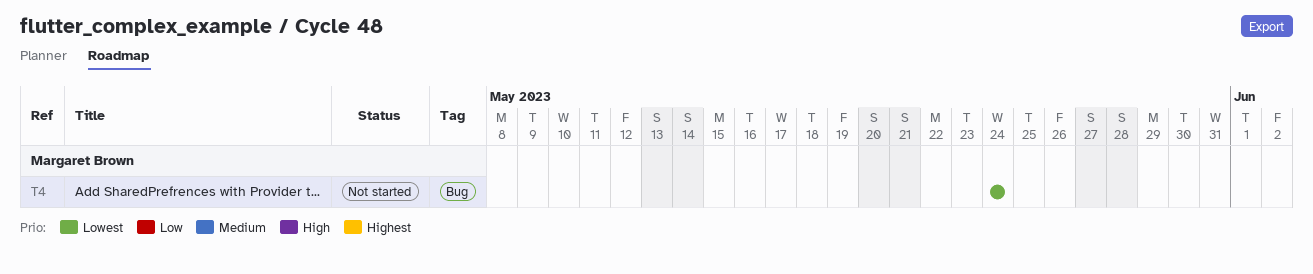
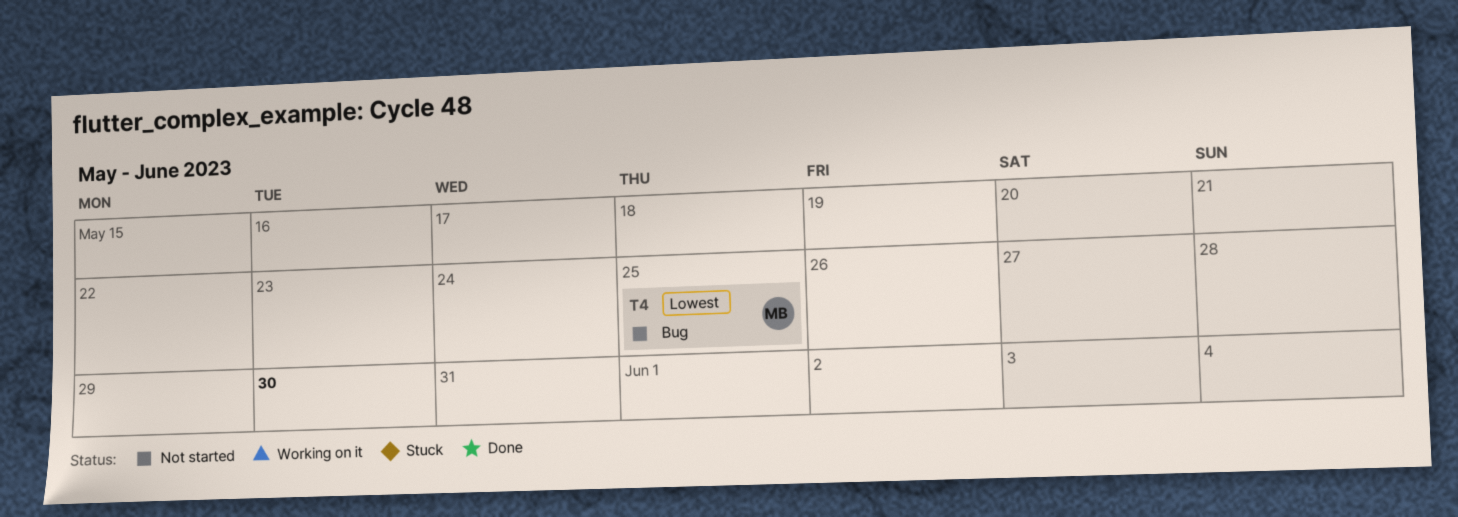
T4, due: May 24 -> May 25

